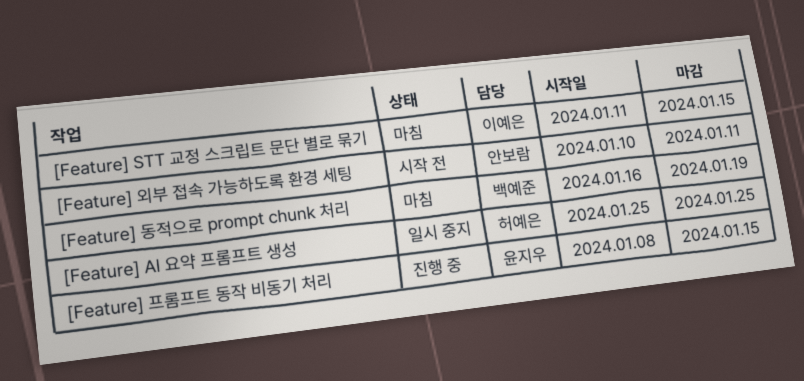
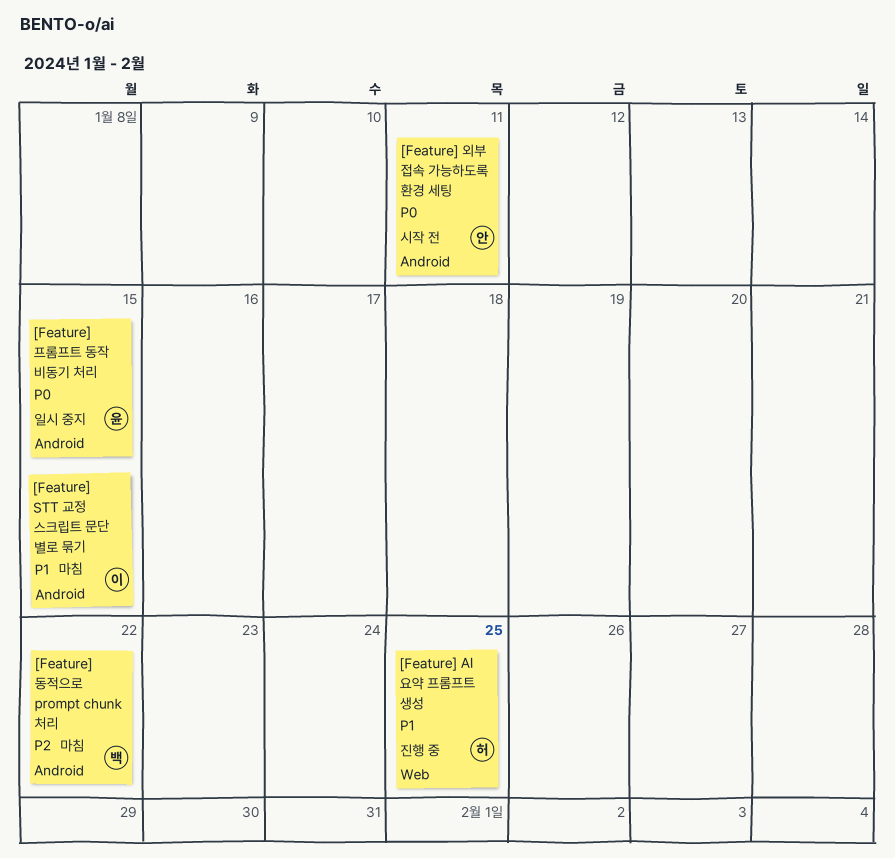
[Feature] AI 요약 프롬프트 생성, status: 일시 중지 -> 진행 중
[Feature] 동적으로 prompt chunk 처리, due: Jan 19 -> Jan 22
[Feature] 프롬프트 동작 비동기 처리, status: 진행 중 -> 일시 중지

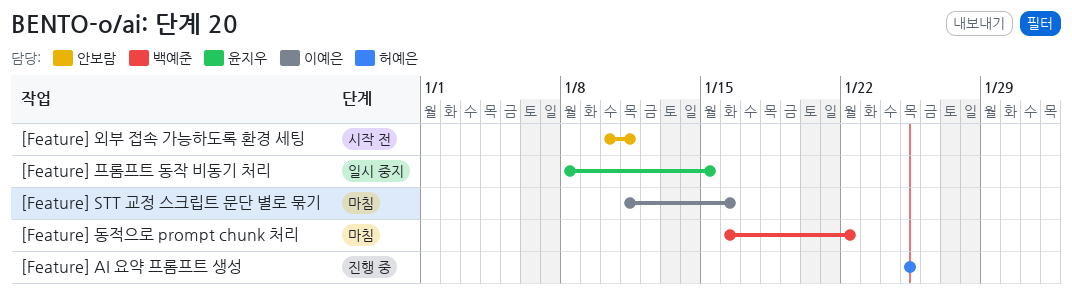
[Feature] STT 교정 스크립트 문단 별로 묶기, due: Jan 15 -> Jan 16

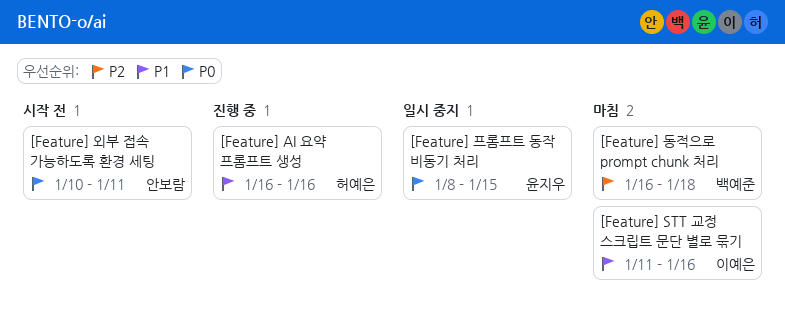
[Feature] AI 요약 프롬프트 생성, start: Jan 25 -> Jan 16
[Feature] AI 요약 프롬프트 생성, due: Jan 25 -> Jan 16
[Feature] 동적으로 prompt chunk 처리, due: Jan 22 -> Jan 18

